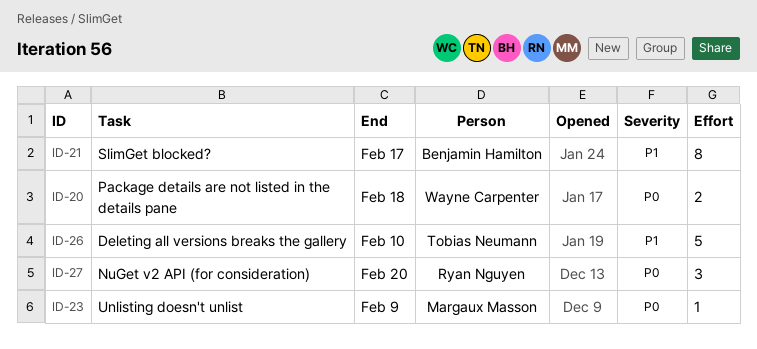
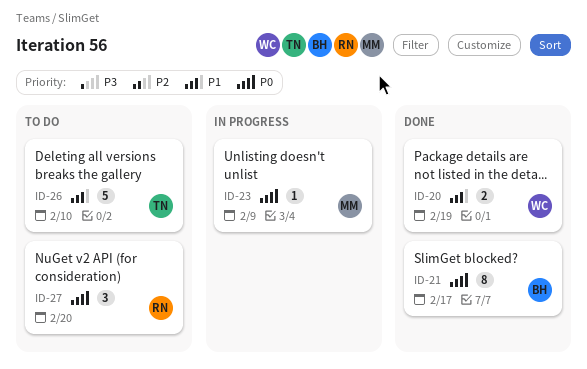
ID-20, priority: P0 -> P1
ID-20, due: Feb 18 -> Feb 19
ID-21, priority: P1 -> P0

